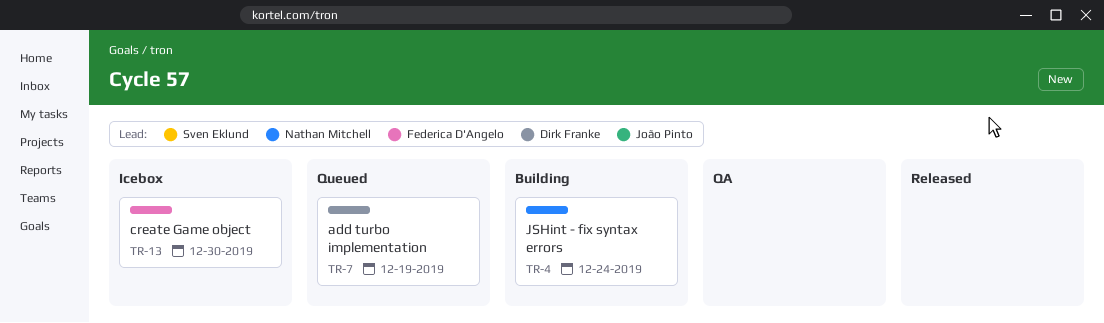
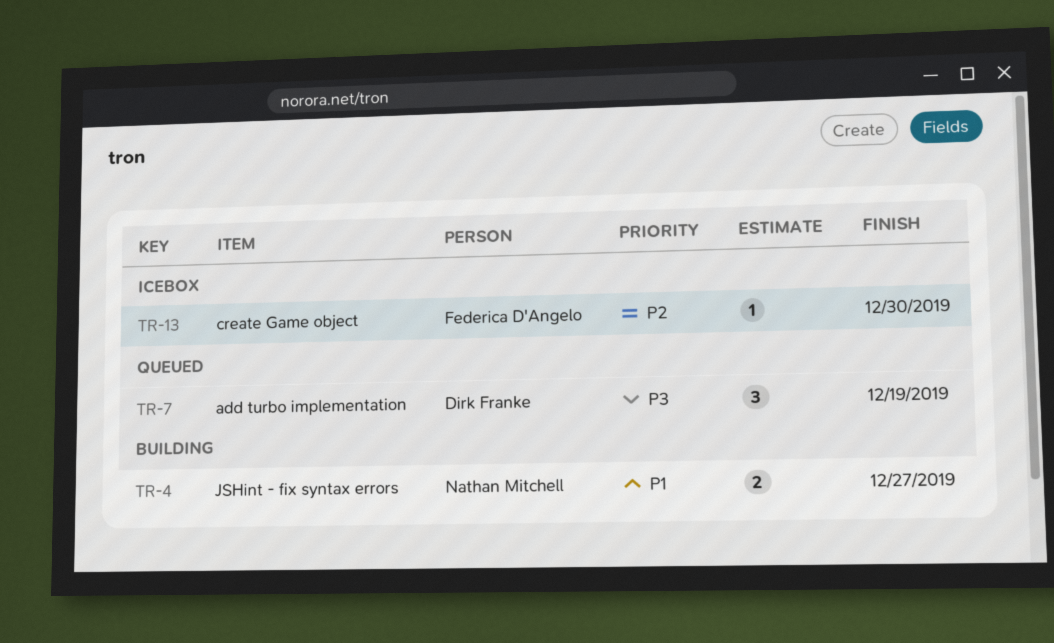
TR-4, due: Dec 24 -> Dec 27

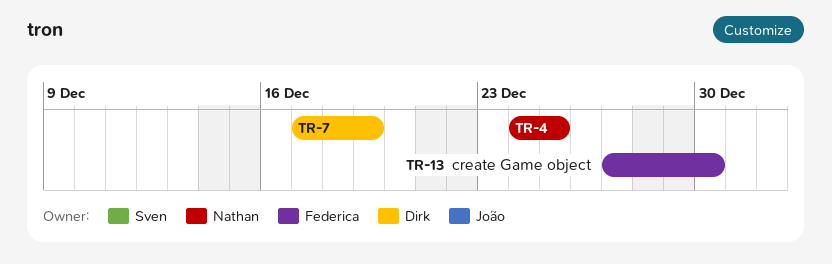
TR-4, due: Dec 27 -> Dec 25

